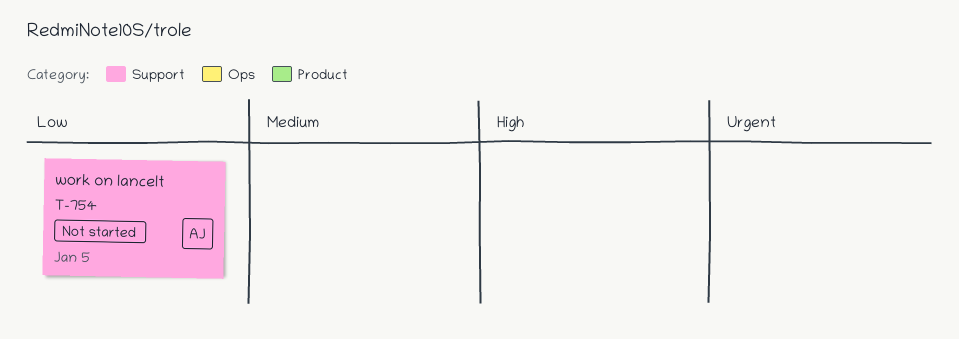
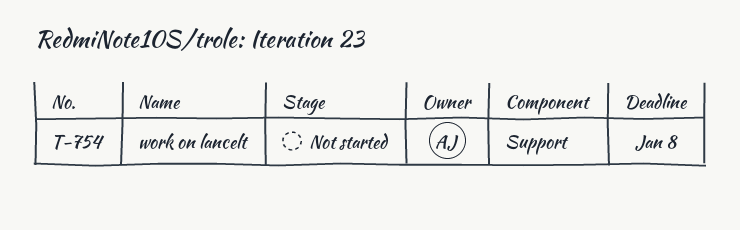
T-754, due: Jan 5 -> Jan 8

